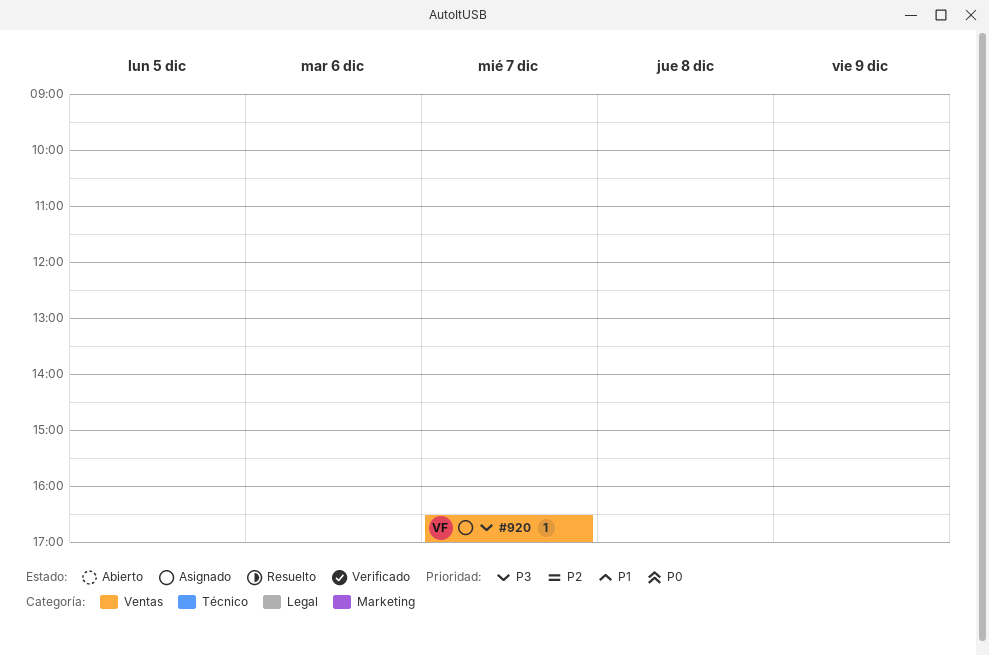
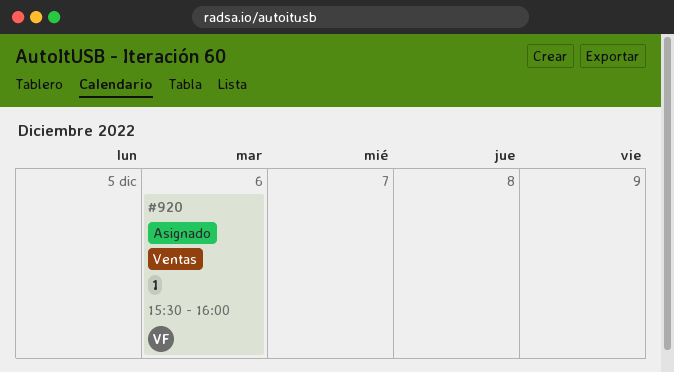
#920, day: Dec 7 -> Dec 6
#920, begins: 16:30 -> 15:30
#920, ends: 17:00 -> 16:00

